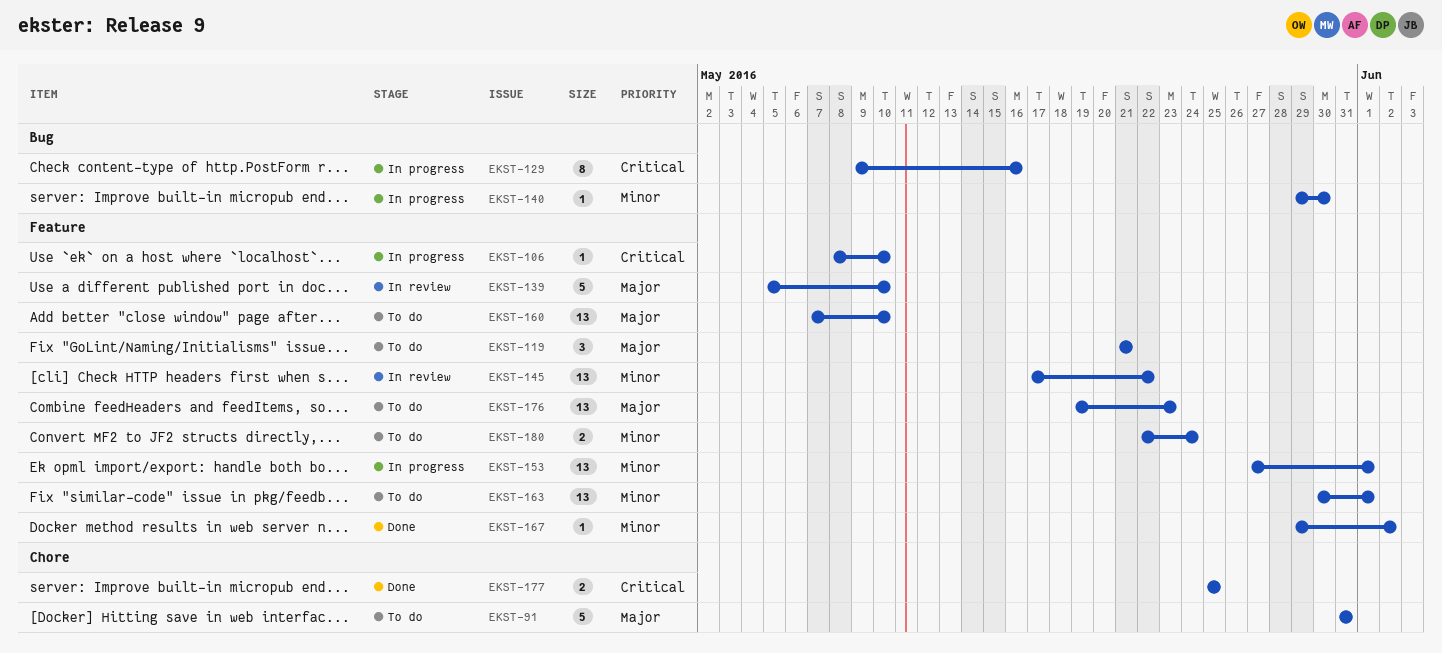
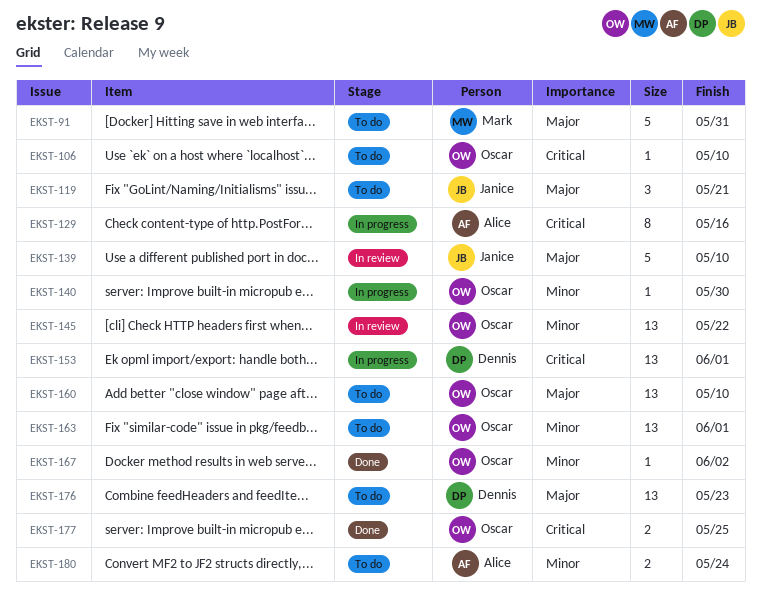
EKST-106, status: In progress -> To do
EKST-153, priority: Minor -> Critical

